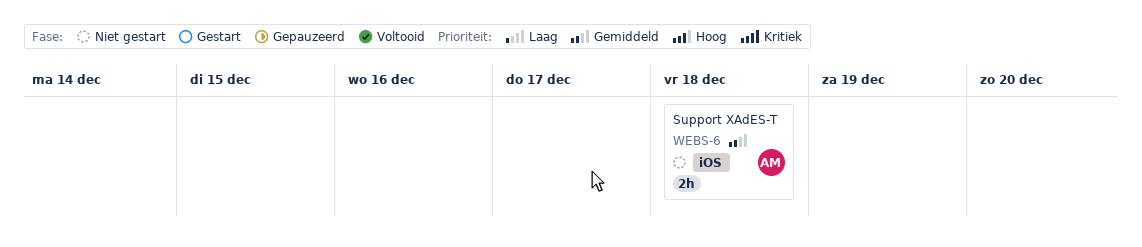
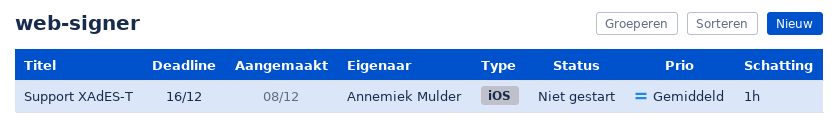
Support XAdES-T, estimate: 2h -> 1h
Support XAdES-T, due: Dec 18 -> Dec 16

